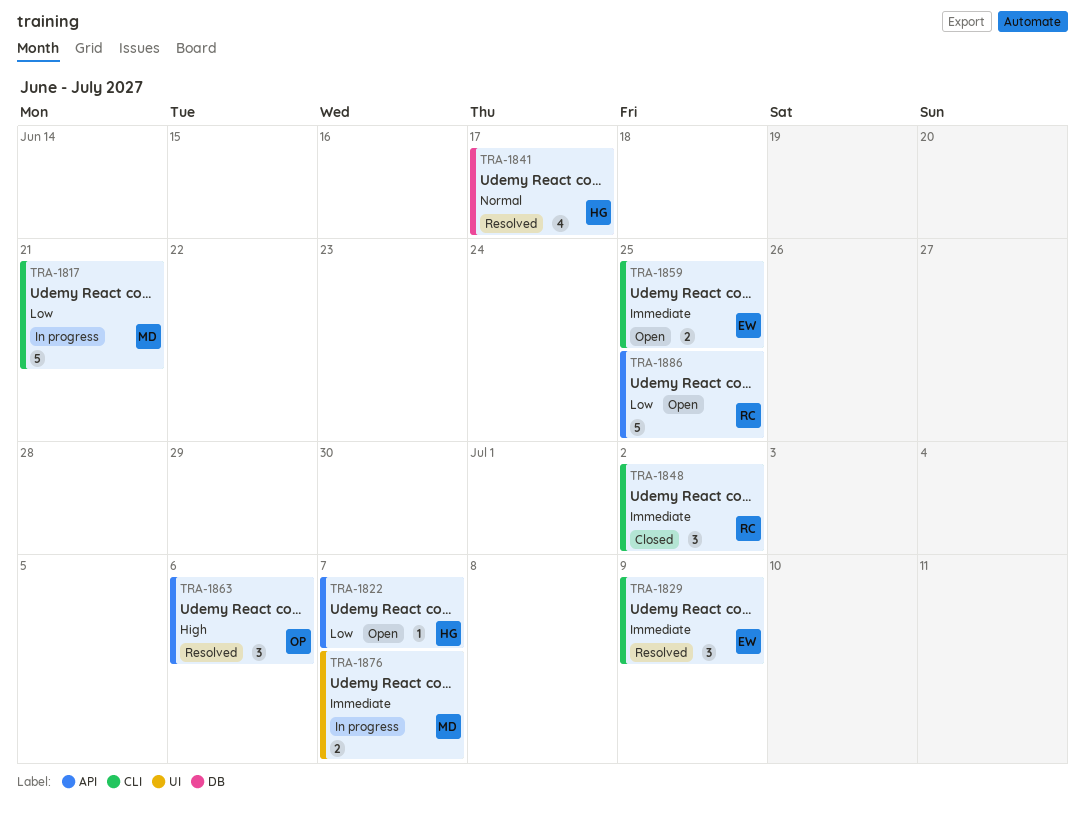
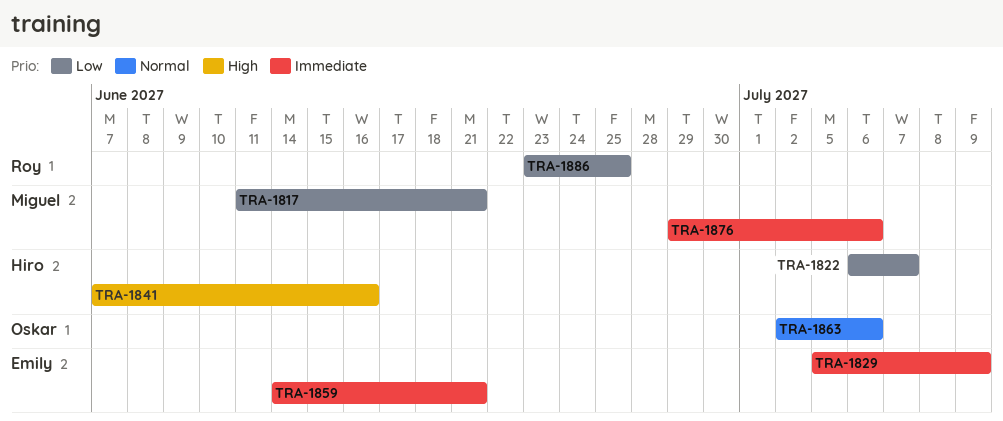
TRA-1841, priority: Normal -> High
TRA-1841, due: Jun 17 -> Jun 16
TRA-1848: present -> none
TRA-1859, due: Jun 25 -> Jun 21
TRA-1863, priority: High -> Normal
TRA-1876, due: Jul 7 -> Jul 6

